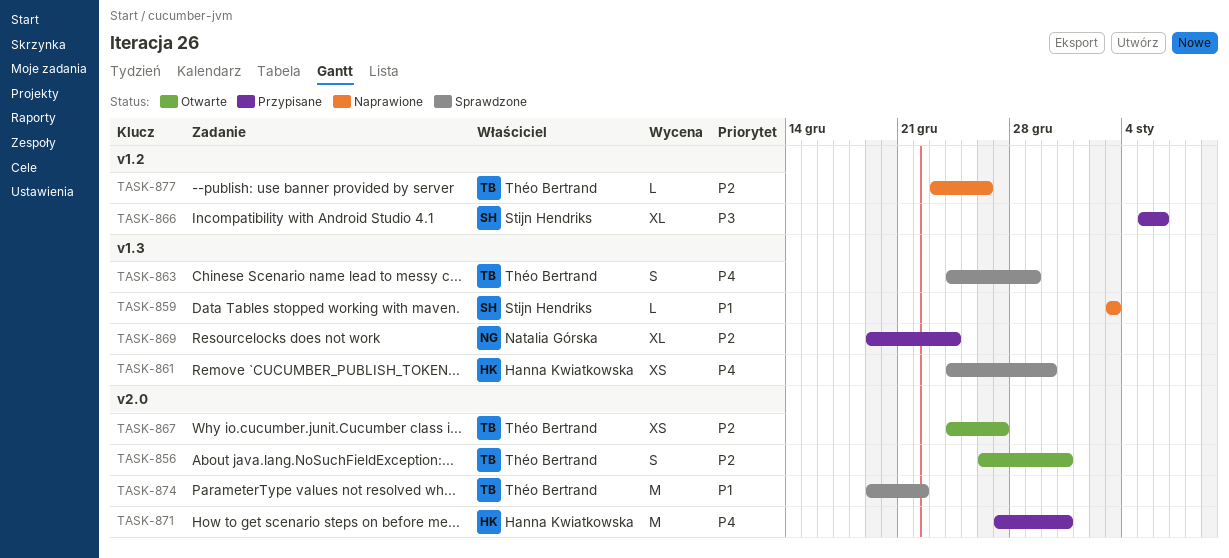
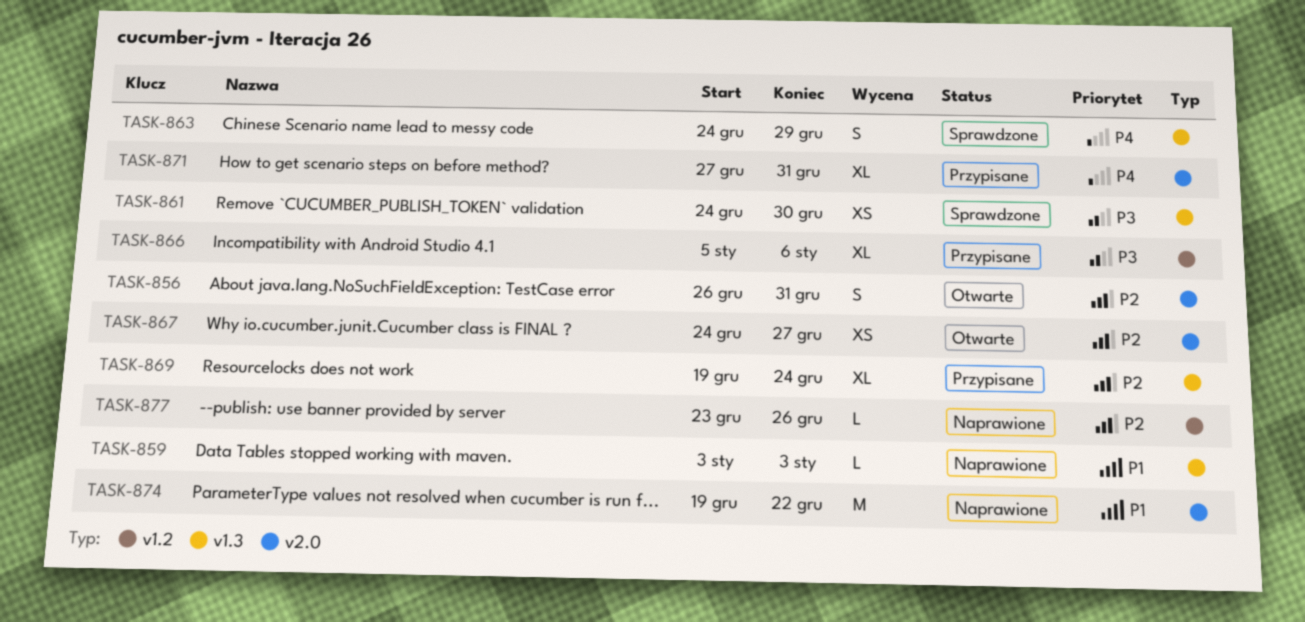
TASK-861, priority: P4 -> P3
TASK-871, estimate: M -> XL
TASK-874, status: Sprawdzone -> Naprawione

